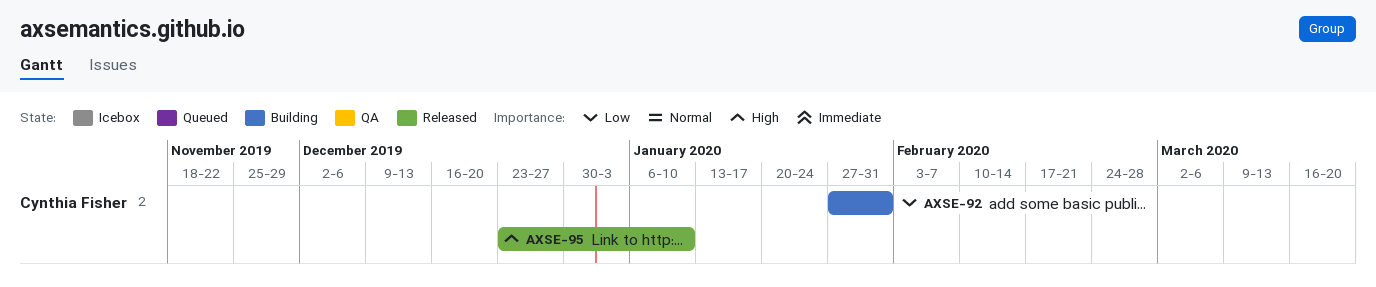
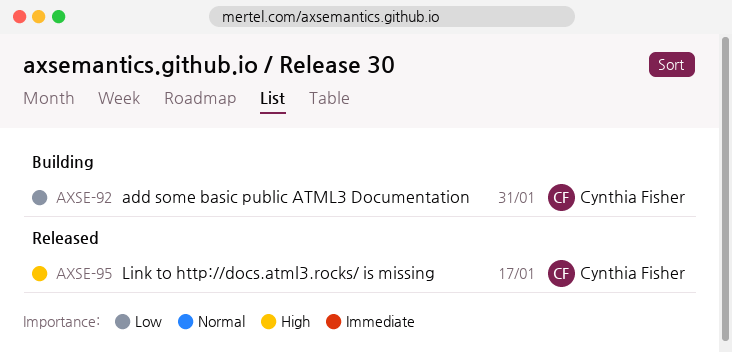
AXSE-95, due: Jan 10 -> Jan 17

